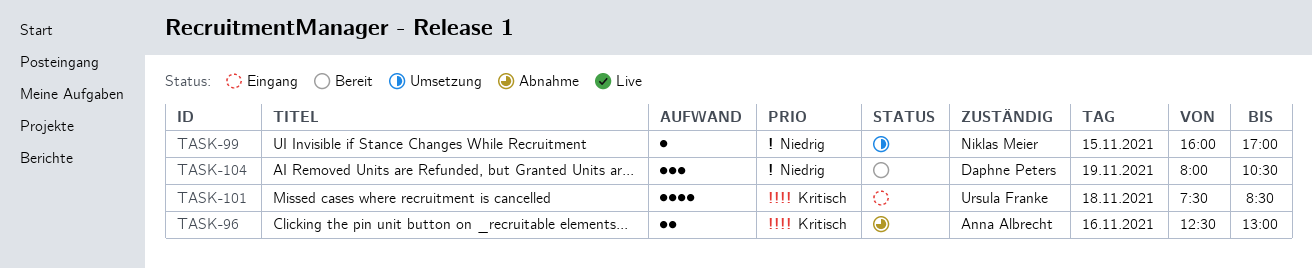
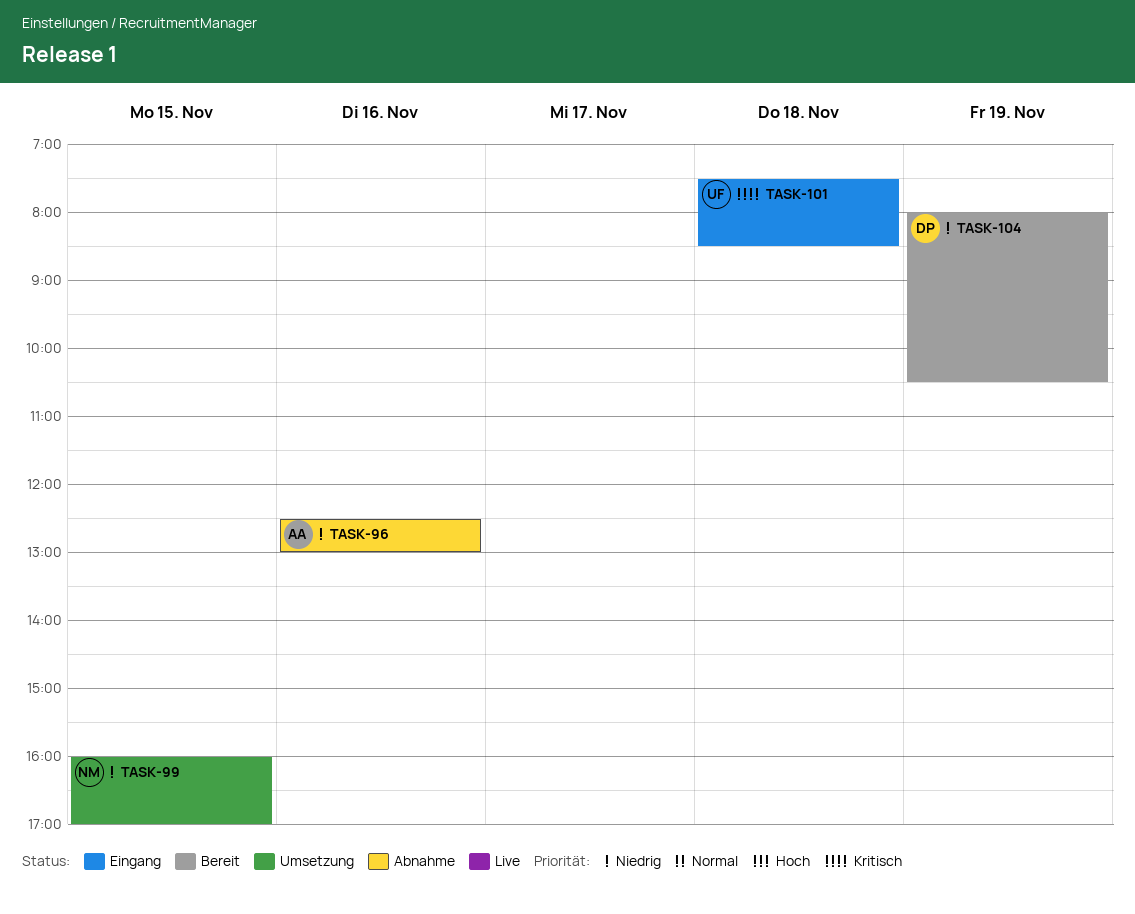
TASK-96, priority: Kritisch -> Niedrig

